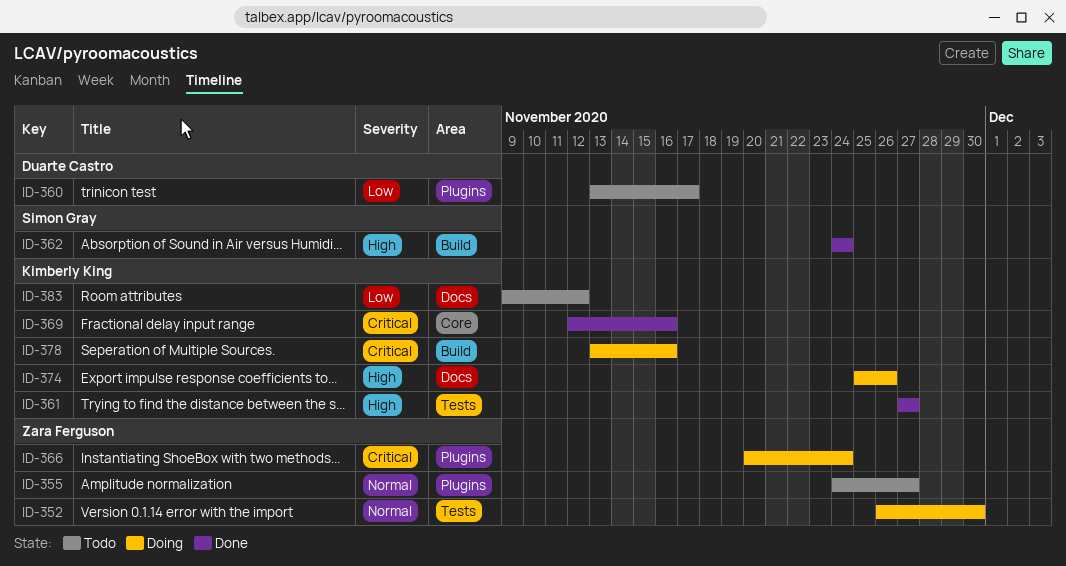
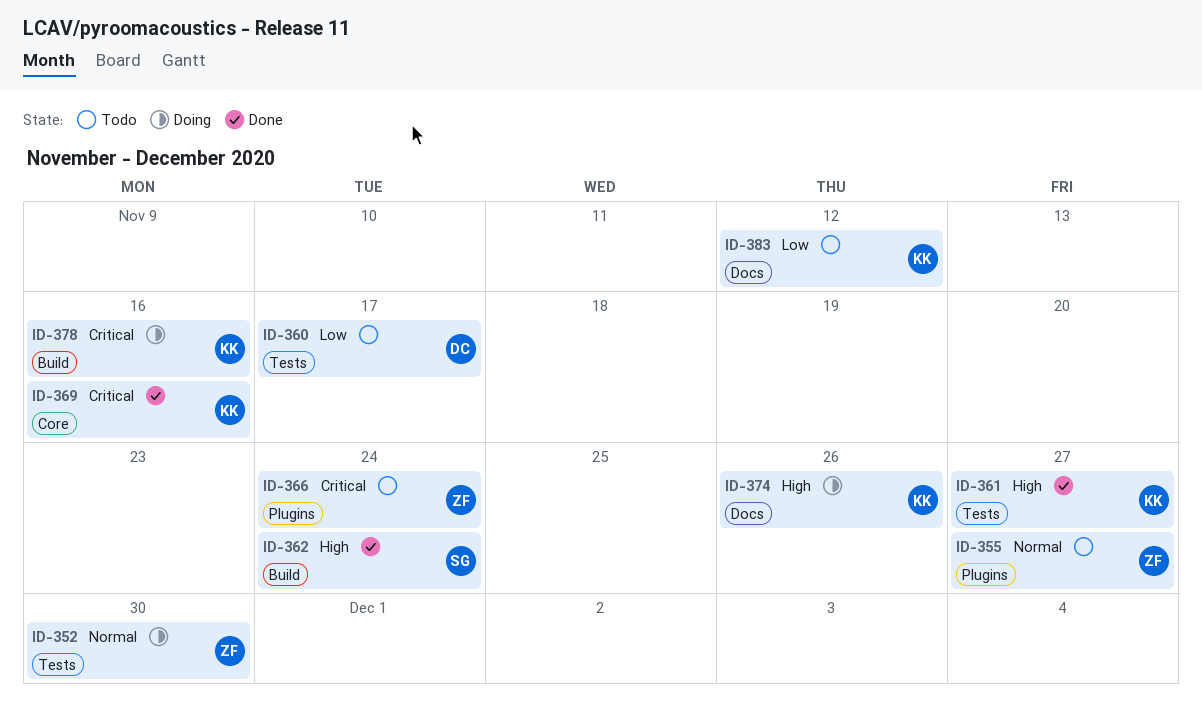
ID-360, label: Plugins -> Tests
ID-366, status: Doing -> Todo

